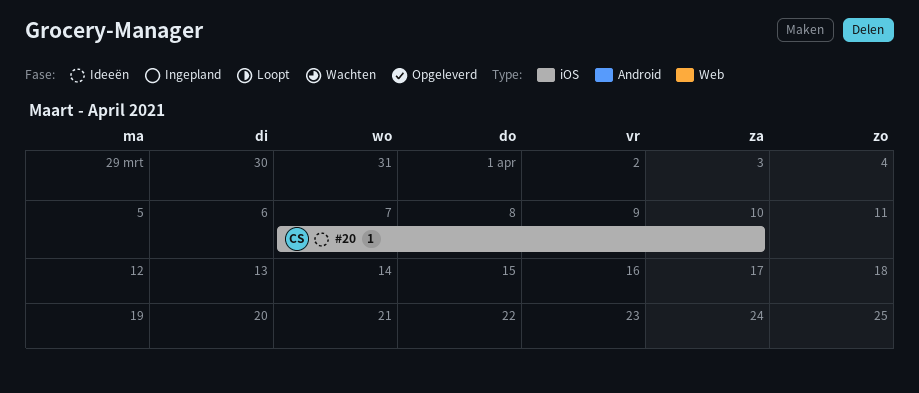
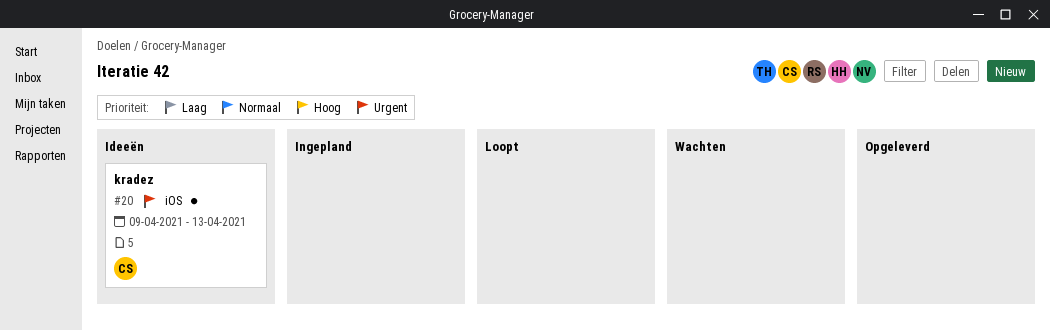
#20, start: Apr 7 -> Apr 9
#20, due: Apr 10 -> Apr 13

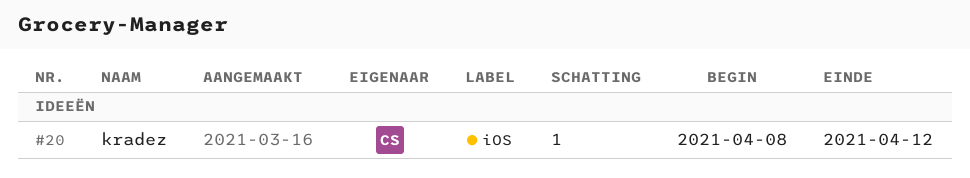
#20, start: Apr 9 -> Apr 8
#20, due: Apr 13 -> Apr 12

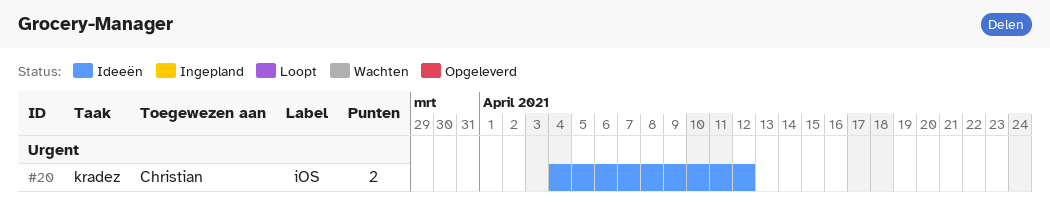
#20, estimate: 1 -> 2
#20, start: Apr 8 -> Apr 4

